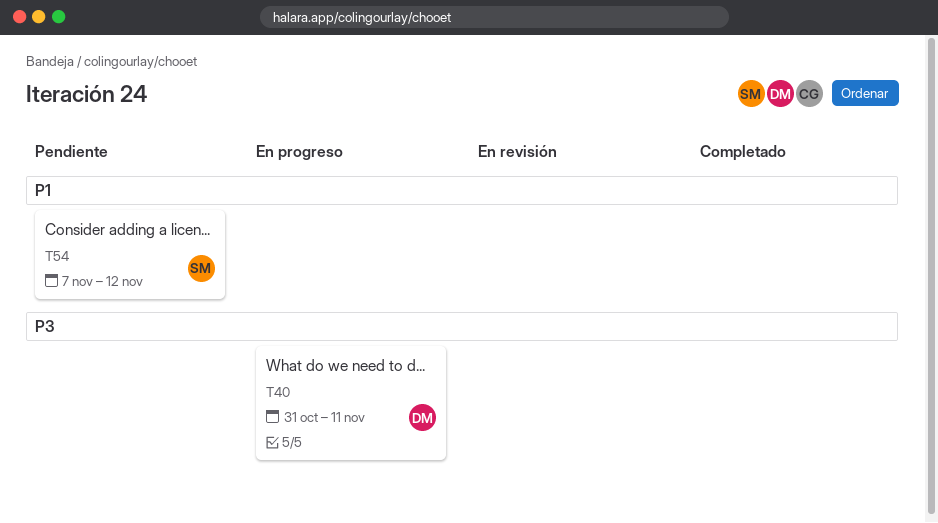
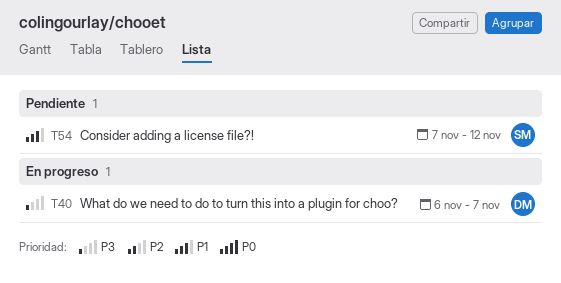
T40, start: Oct 31 -> Nov 6
T40, due: Nov 11 -> Nov 7

